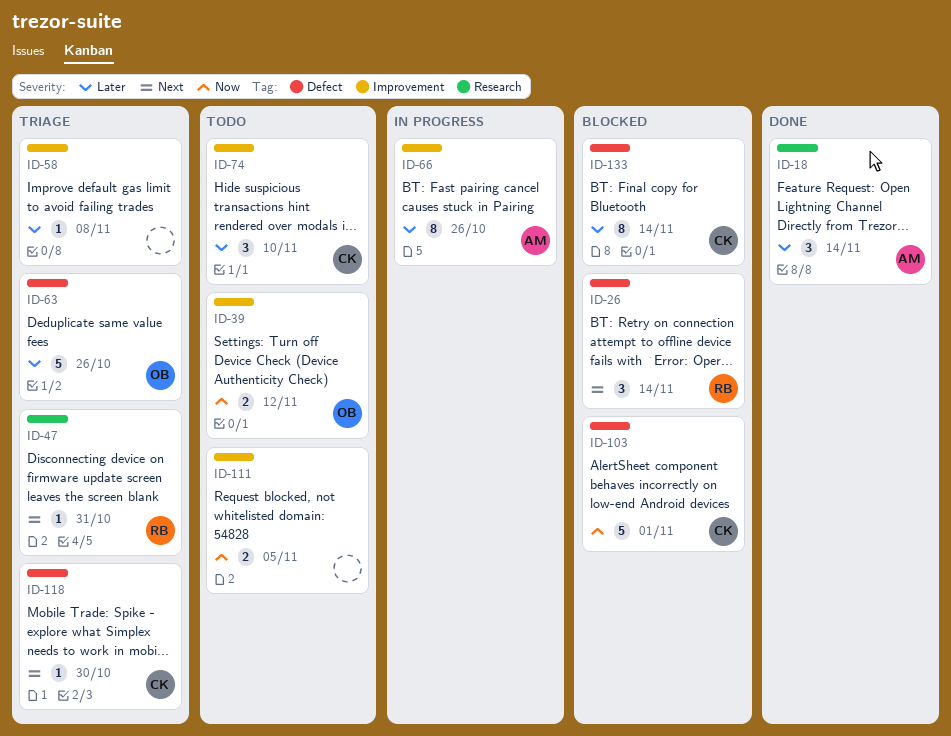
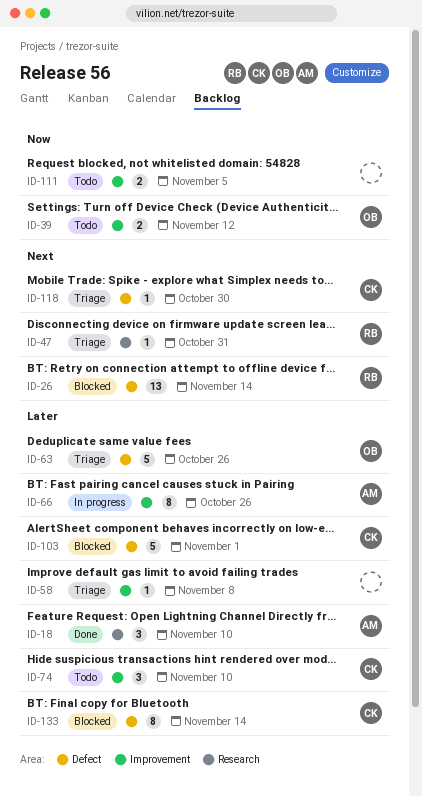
ID-18, due: Nov 14 -> Nov 10
ID-26, estimate: 3 -> 13
ID-103, priority: Now -> Later

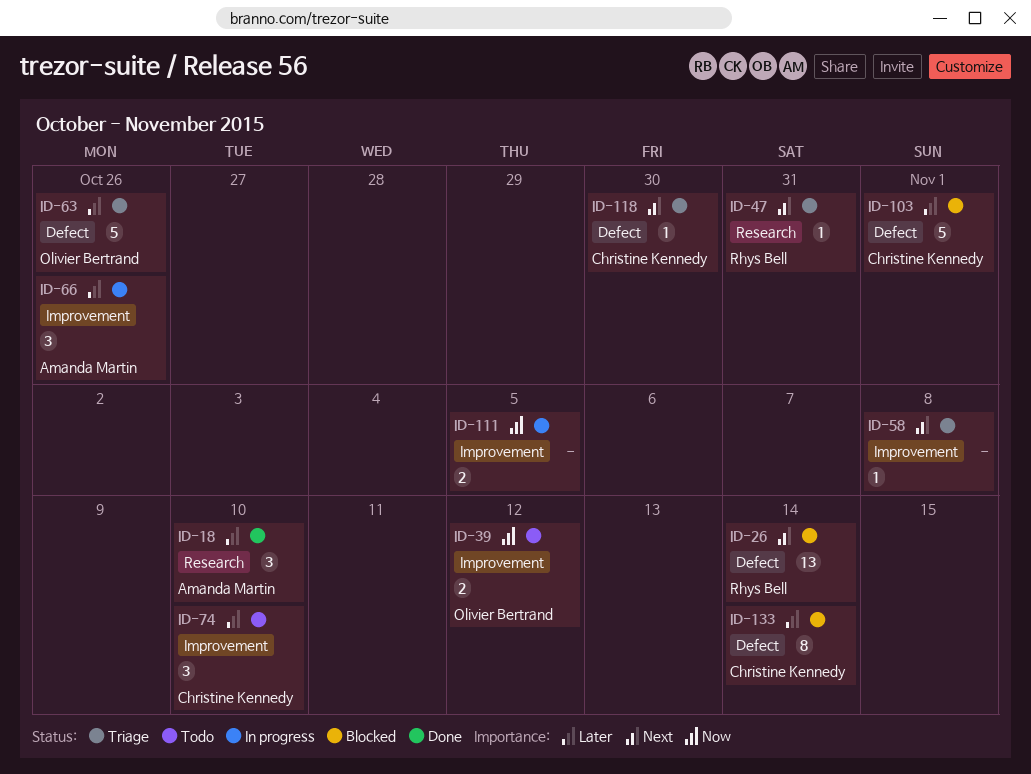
ID-58, priority: Later -> Next
ID-66, estimate: 8 -> 3
ID-111, status: Todo -> In progress

